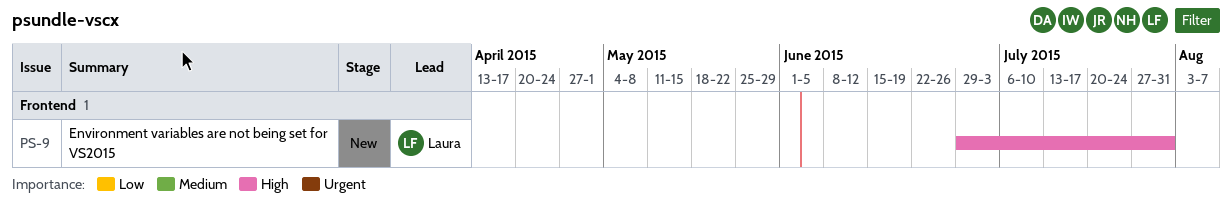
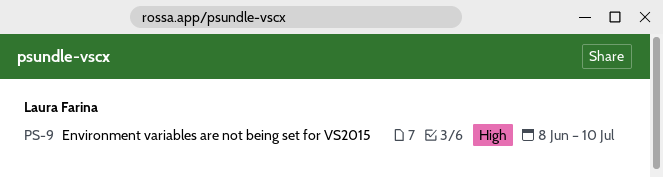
PS-9, start: Jun 29 -> Jun 8
PS-9, due: Jul 31 -> Jul 10

